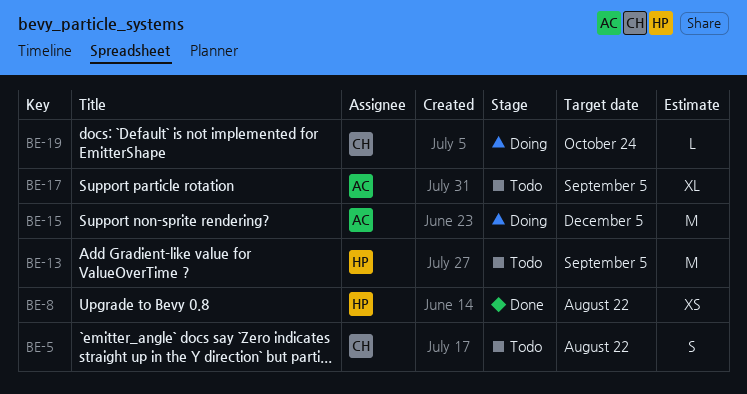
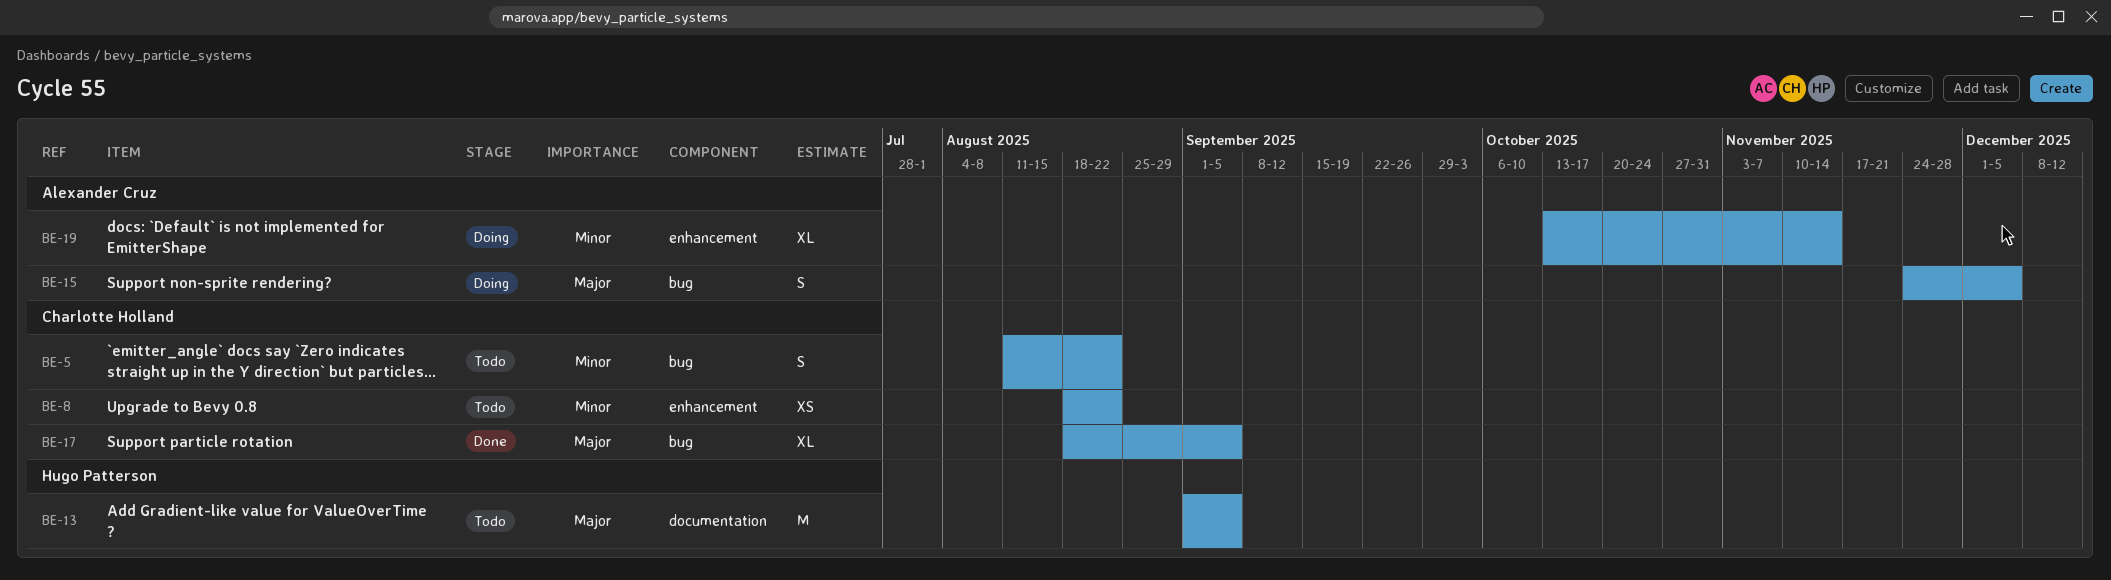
BE-8, status: Done -> Todo
BE-8, owner: Hugo Patterson -> Charlotte Holland
BE-15, estimate: M -> S
BE-17, status: Todo -> Done
BE-17, owner: Alexander Cruz -> Charlotte Holland
BE-19, owner: Charlotte Holland -> Alexander Cruz
BE-19, estimate: L -> XL
BE-19, due: Oct 24 -> Nov 14

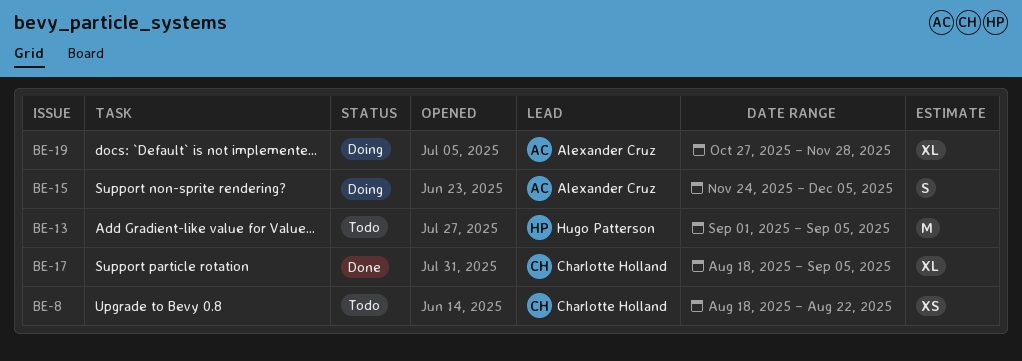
BE-5: present -> none
BE-19, start: Oct 13 -> Oct 27
BE-19, due: Nov 14 -> Nov 28

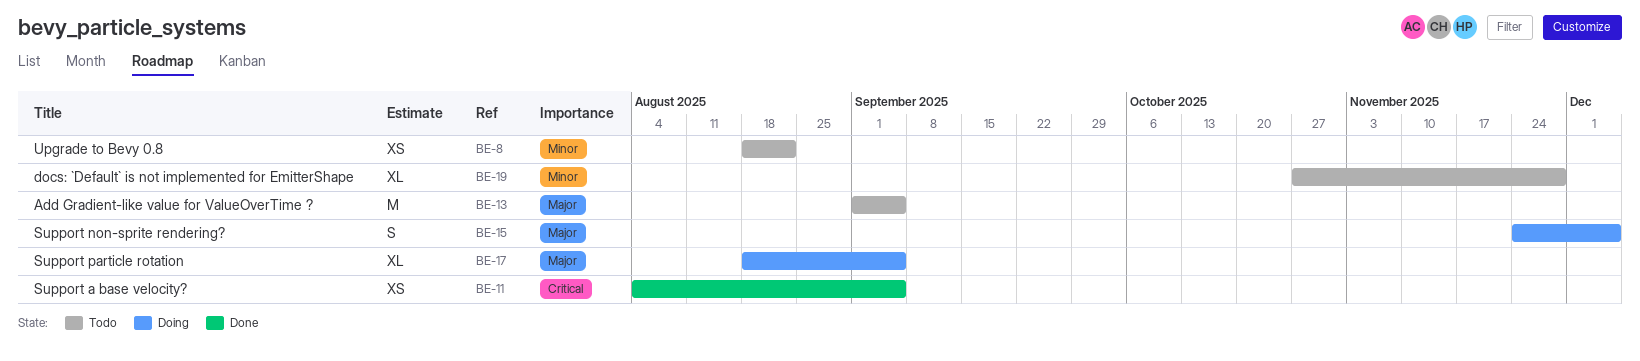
BE-11: none -> present
BE-17, status: Done -> Doing
BE-19, status: Doing -> Todo

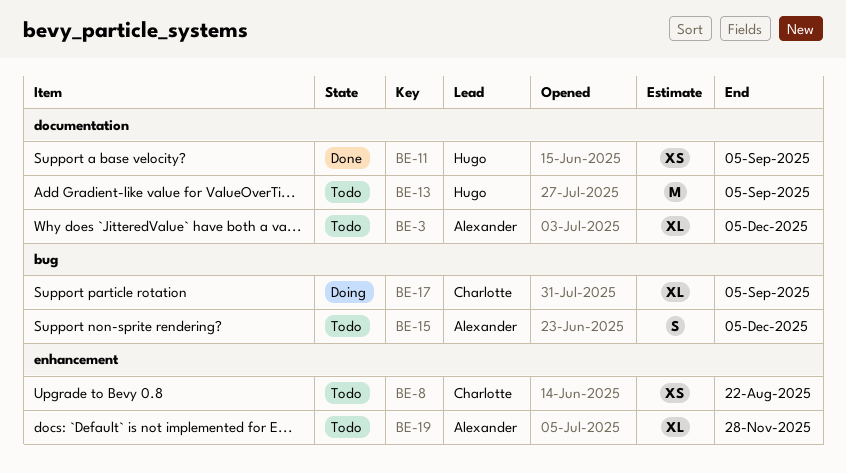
BE-3: none -> present
BE-15, status: Doing -> Todo

